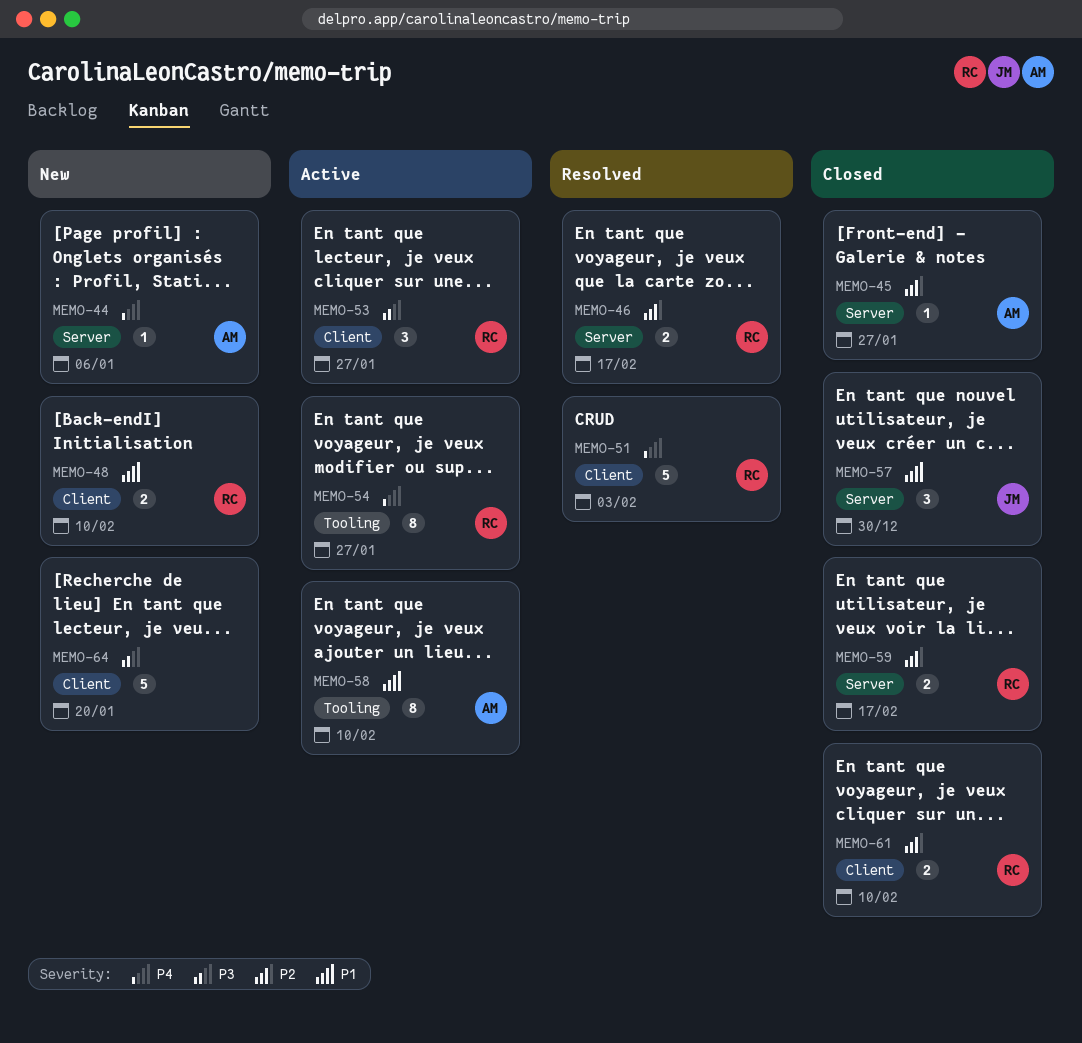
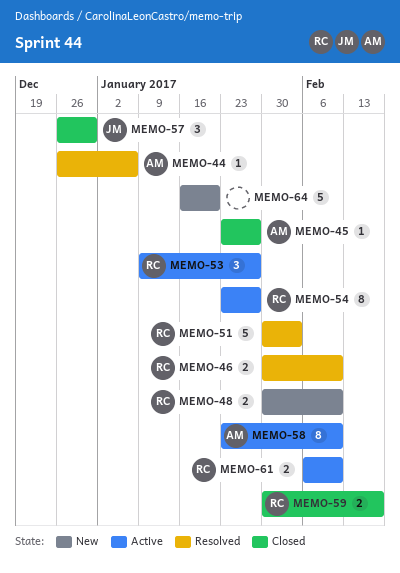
MEMO-44, status: New -> Resolved
MEMO-46, due: Feb 17 -> Feb 10
MEMO-61, status: Closed -> Active

